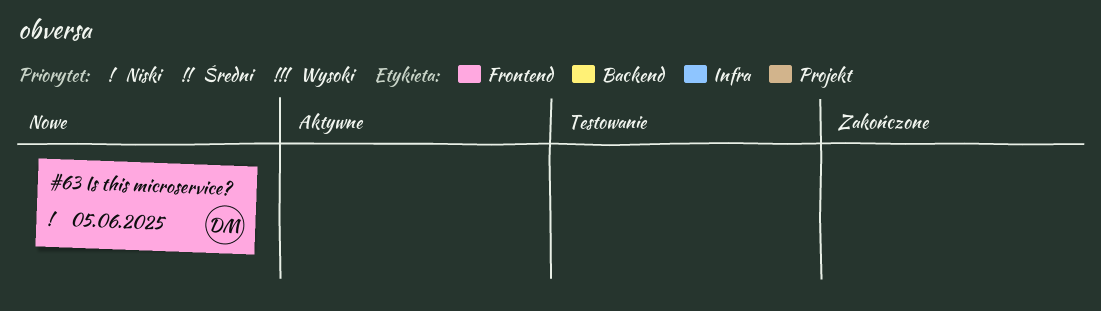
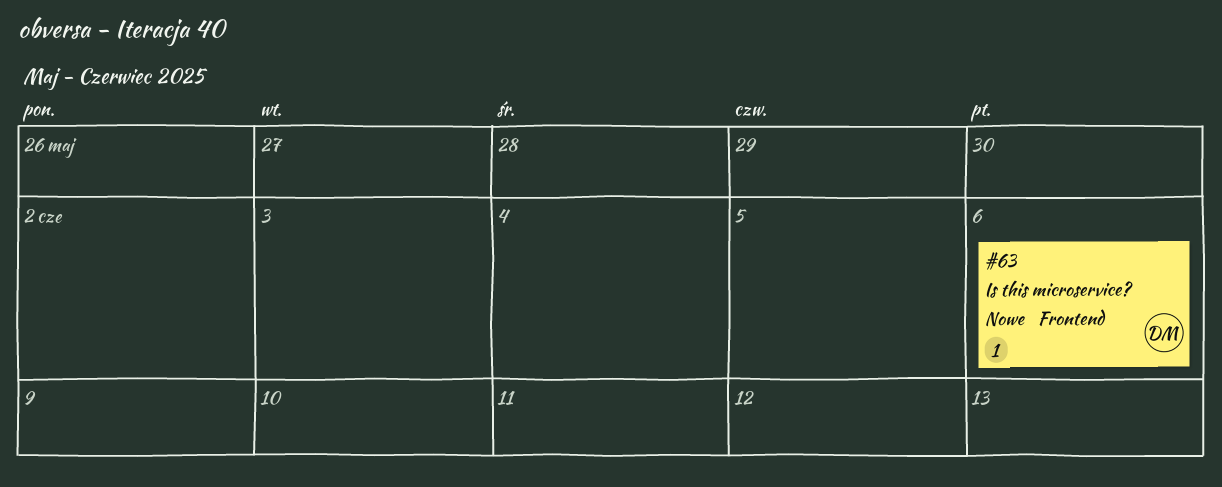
#63, due: Jun 5 -> Jun 6

